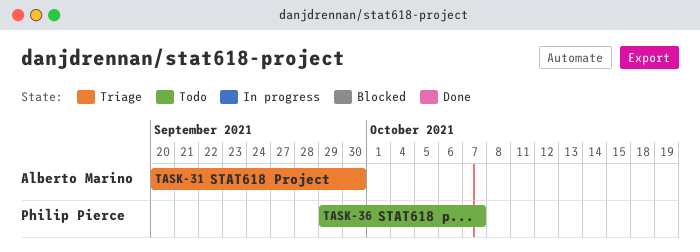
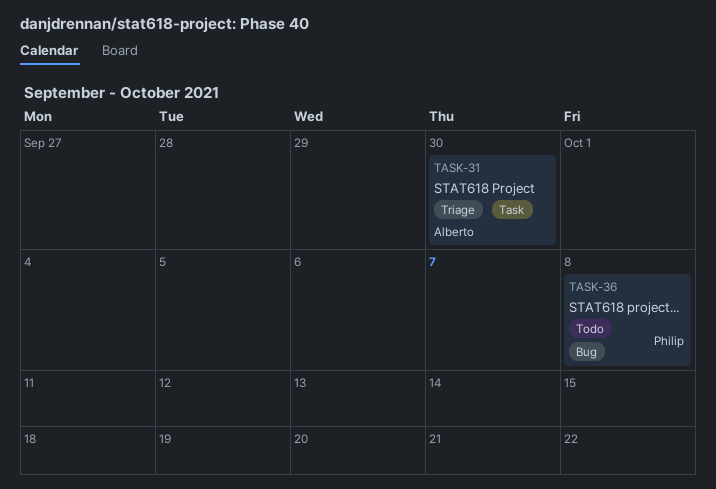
TASK-36, due: Oct 7 -> Oct 8

